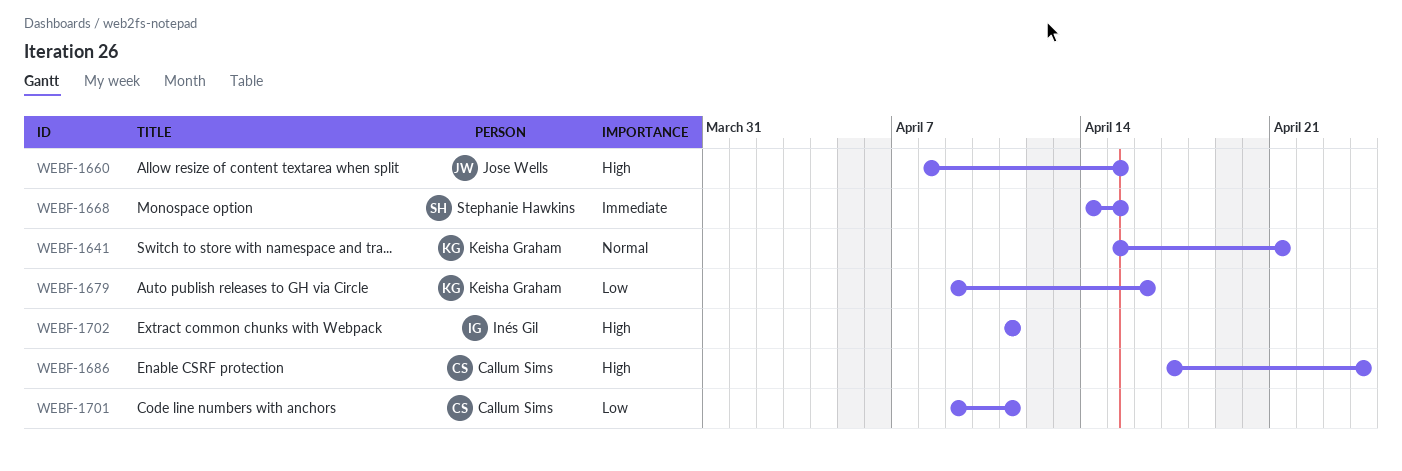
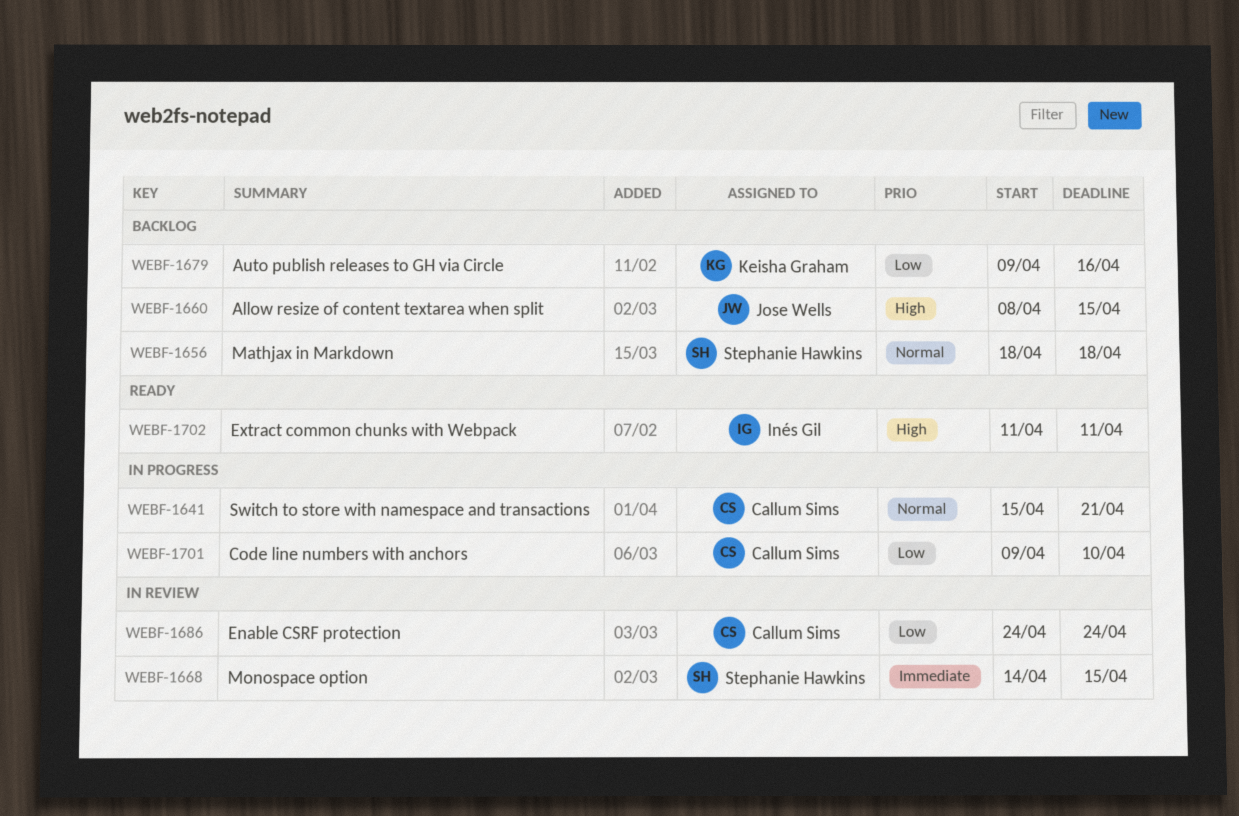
WEBF-1641, owner: Keisha Graham -> Callum Sims
WEBF-1656: none -> present
WEBF-1686, priority: High -> Low
WEBF-1686, start: Apr 17 -> Apr 24
WEBF-1701, due: Apr 11 -> Apr 10

